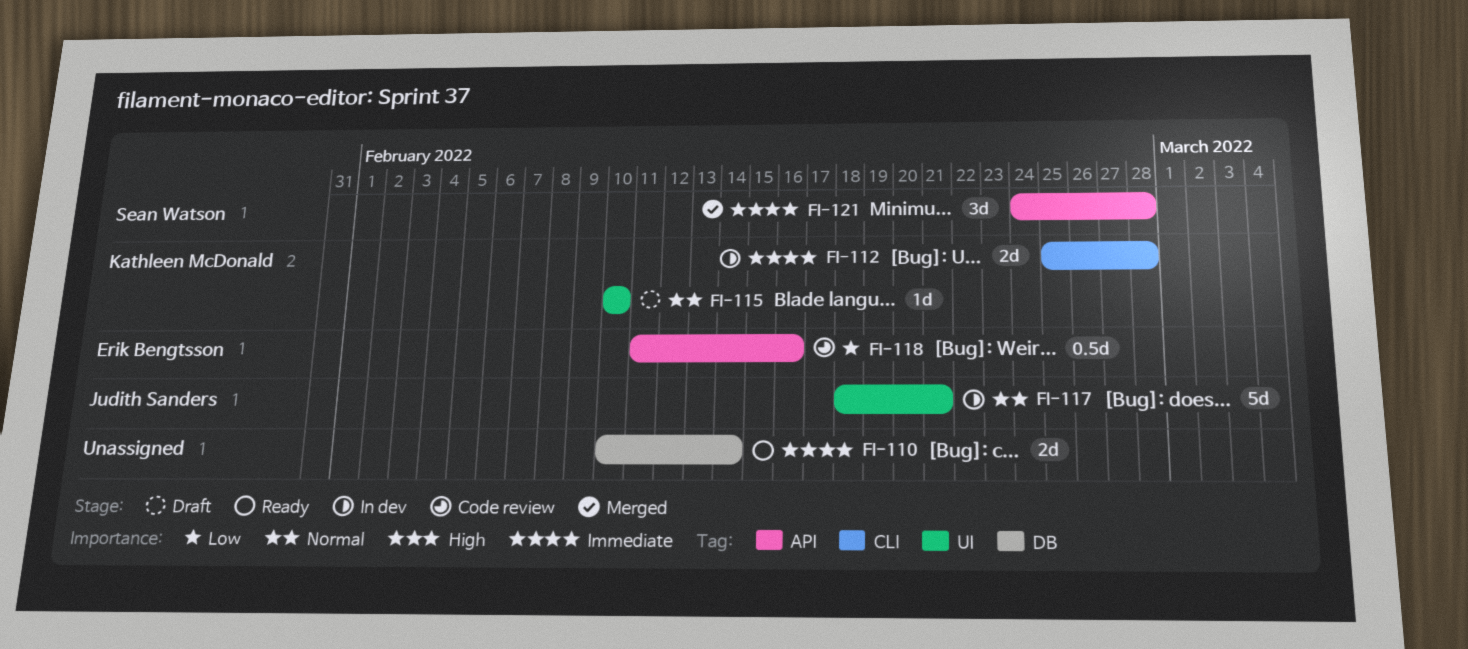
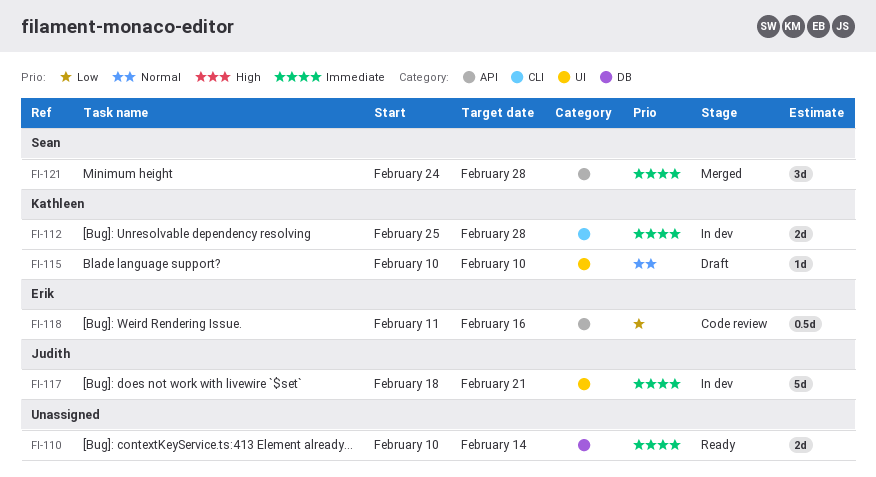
FI-117, priority: Normal -> Immediate

